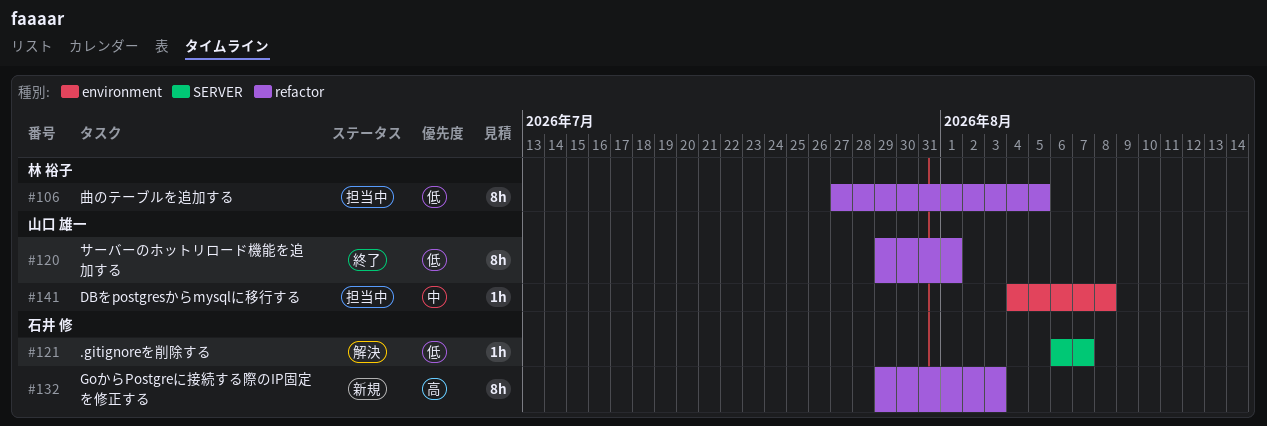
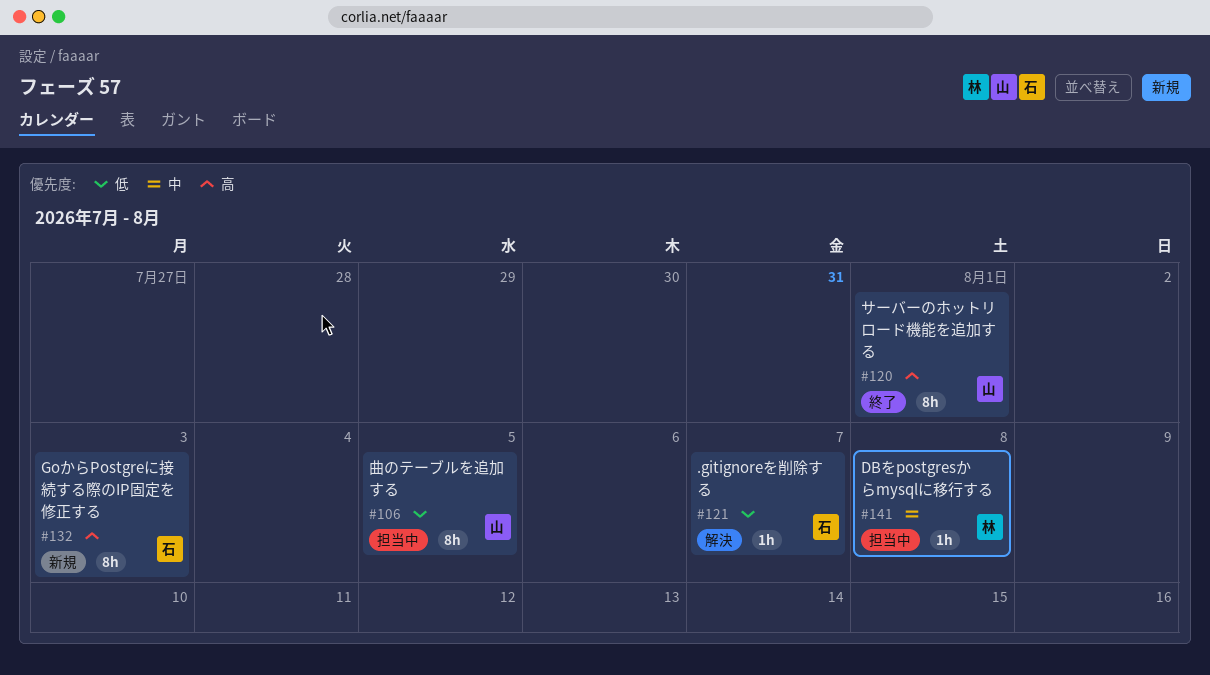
#106, owner: 林 裕子 -> 山口 雄一
#120, priority: 低 -> 高
#141, owner: 山口 雄一 -> 林 裕子

